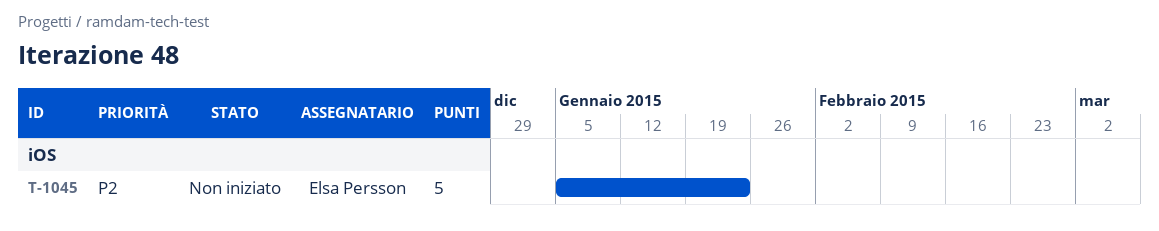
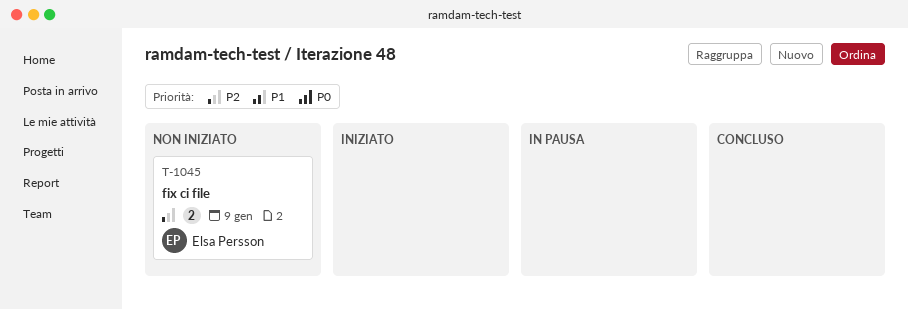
T-1045, estimate: 5 -> 2
T-1045, due: Jan 23 -> Jan 9

